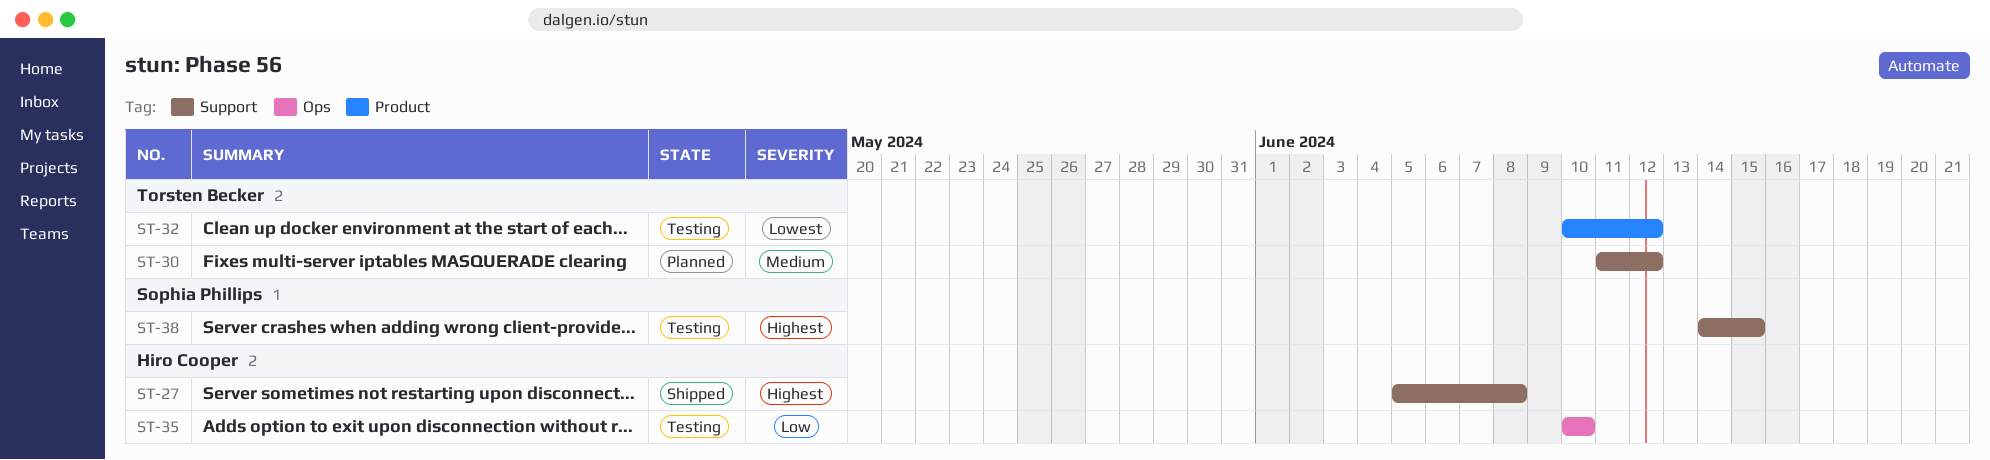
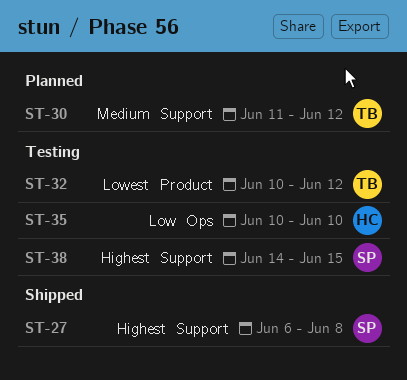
ST-27, owner: Hiro Cooper -> Sophia Phillips
ST-27, start: Jun 5 -> Jun 6

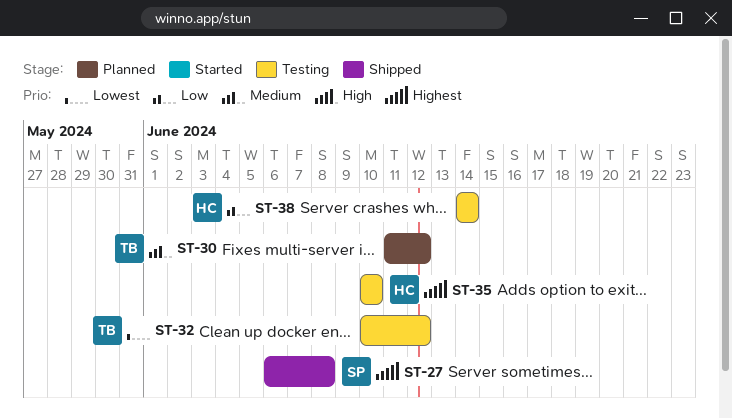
ST-35, priority: Low -> Highest
ST-38, owner: SP -> HC
ST-38, priority: Highest -> Low
ST-38, due: Jun 15 -> Jun 14

